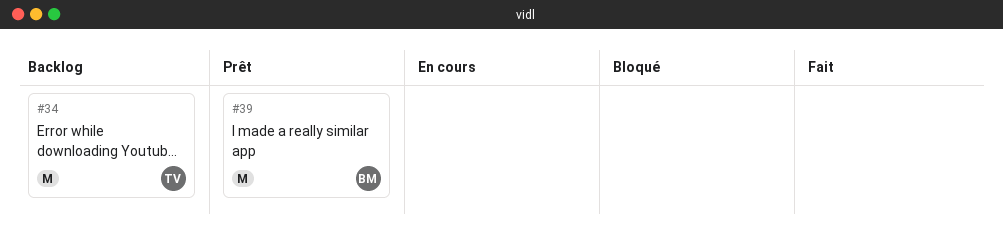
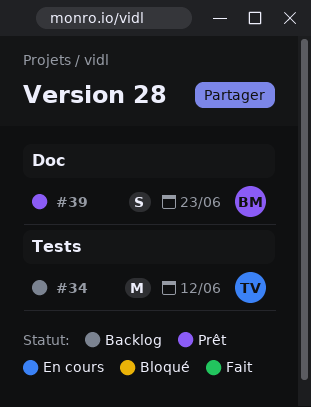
#39, estimate: M -> S

